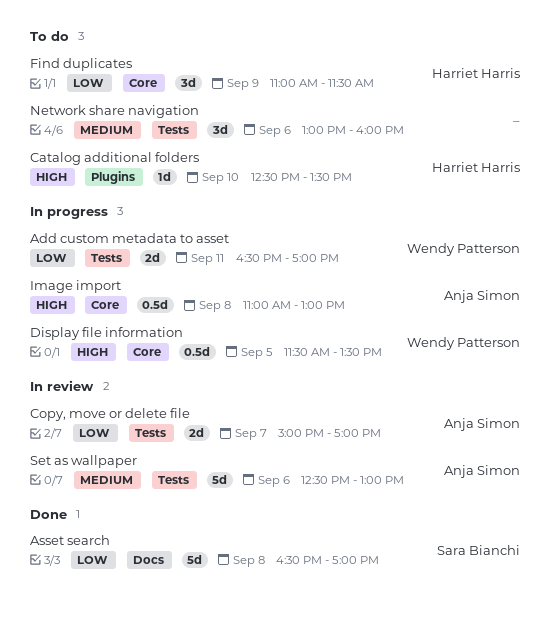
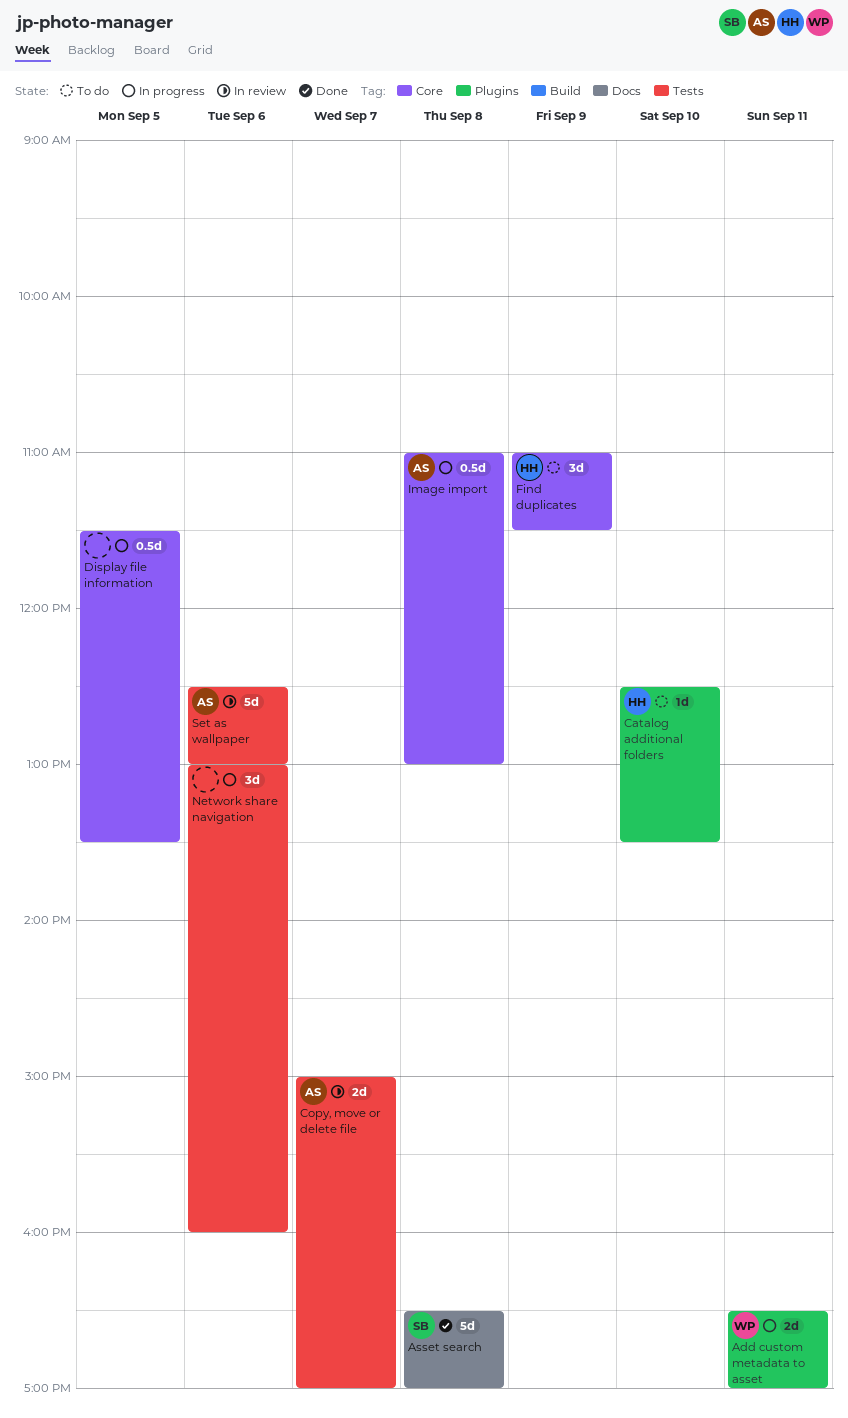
Add custom metadata to asset, label: Tests -> Plugins
Display file information, owner: Wendy Patterson -> none
Network share navigation, status: To do -> In progress

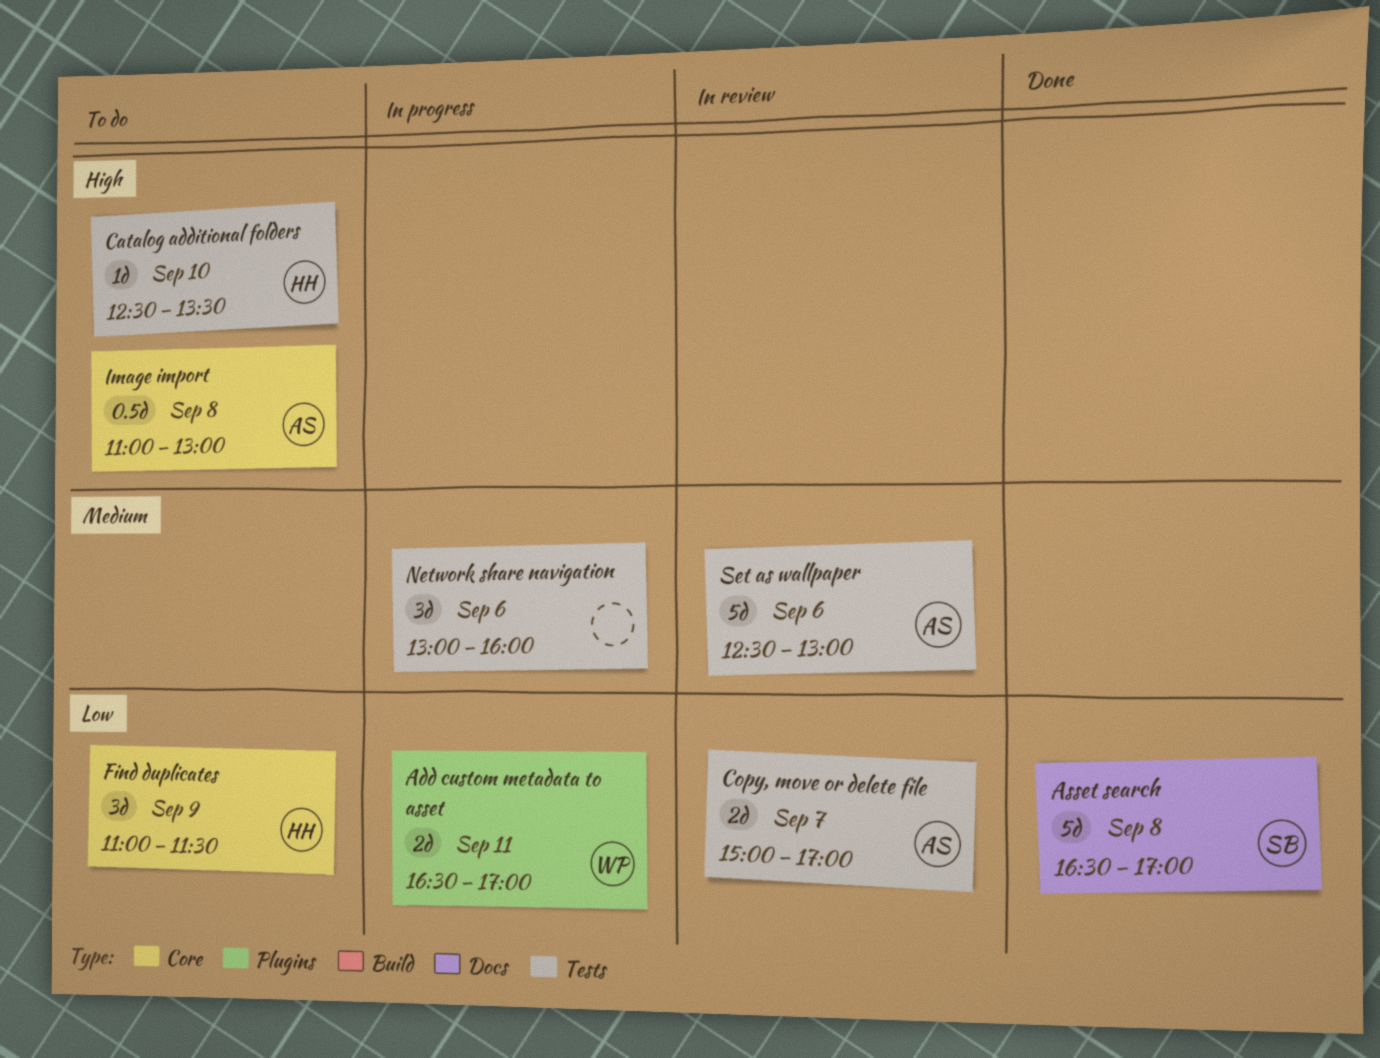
Catalog additional folders, label: Plugins -> Tests
Display file information: present -> none
Image import, status: In progress -> To do

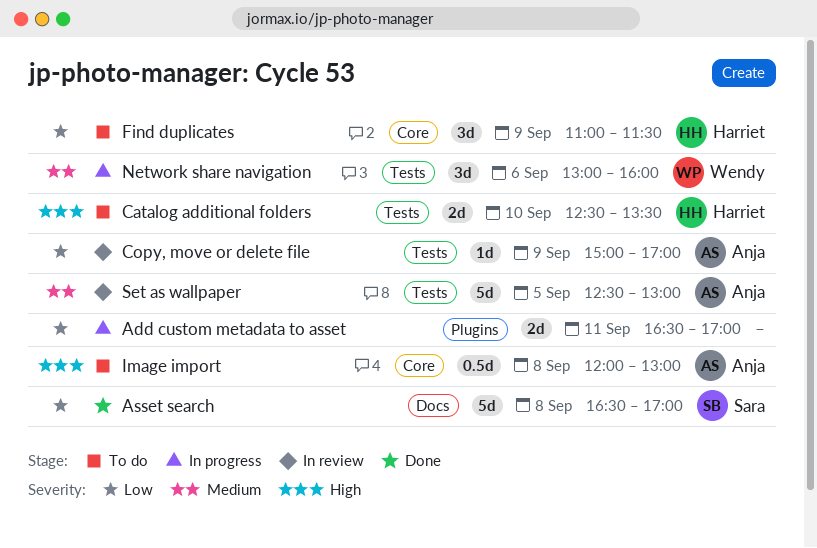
Add custom metadata to asset, owner: Wendy -> none
Catalog additional folders, estimate: 1d -> 2d
Copy, move or delete file, estimate: 2d -> 1d
Copy, move or delete file, day: Sep 7 -> Sep 9
Image import, begins: 11:00 -> 12:00
Network share navigation, owner: none -> Wendy
Set as wallpaper, day: Sep 6 -> Sep 5

